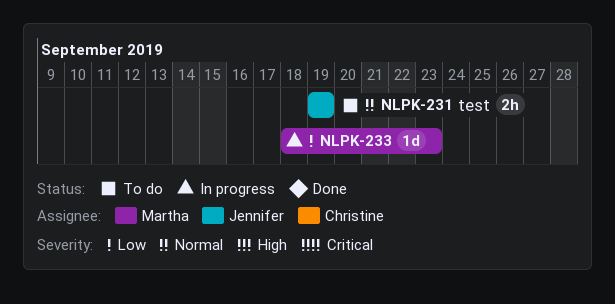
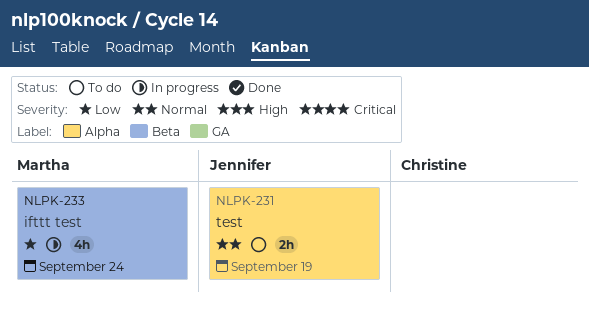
NLPK-233, estimate: 1d -> 4h
NLPK-233, due: Sep 23 -> Sep 24

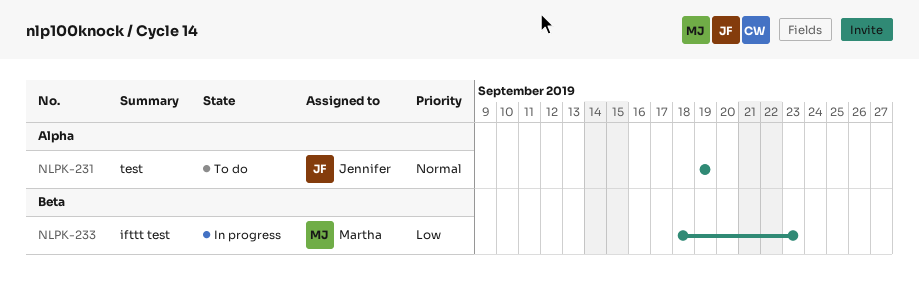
NLPK-233, due: Sep 24 -> Sep 23

